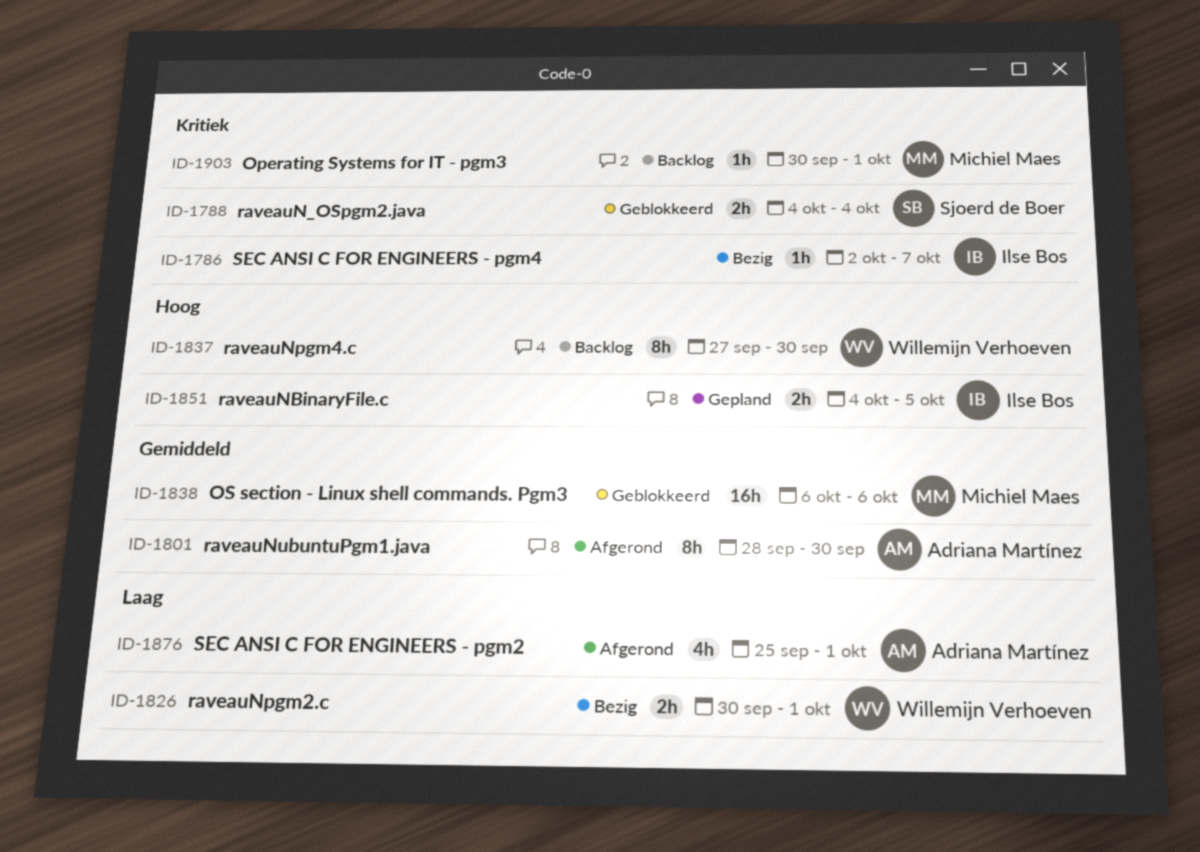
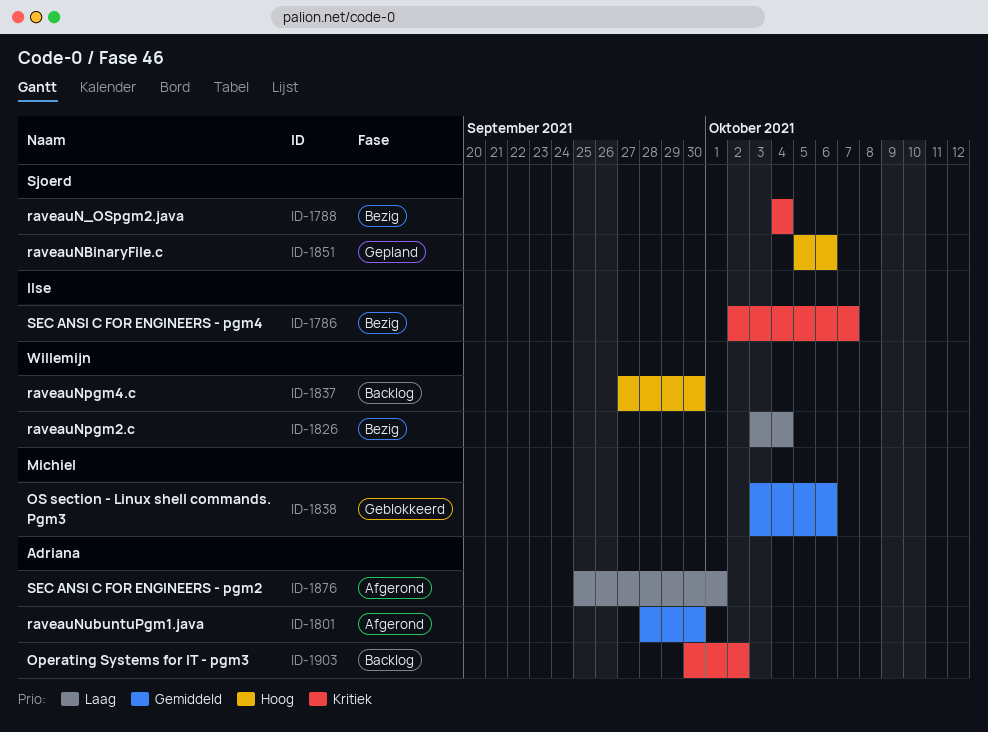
ID-1788, status: Geblokkeerd -> Bezig
ID-1826, start: Sep 30 -> Oct 3
ID-1826, due: Oct 1 -> Oct 4
ID-1838, start: Oct 6 -> Oct 3
ID-1851, owner: Ilse Bos -> Sjoerd de Boer
ID-1851, start: Oct 4 -> Oct 5
ID-1851, due: Oct 5 -> Oct 6
ID-1903, owner: Michiel Maes -> Adriana Martínez
ID-1903, due: Oct 1 -> Oct 2

